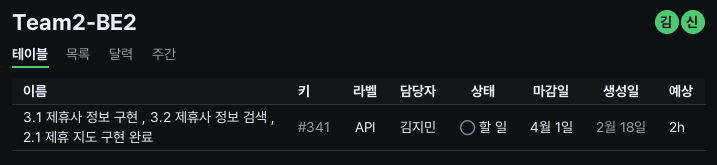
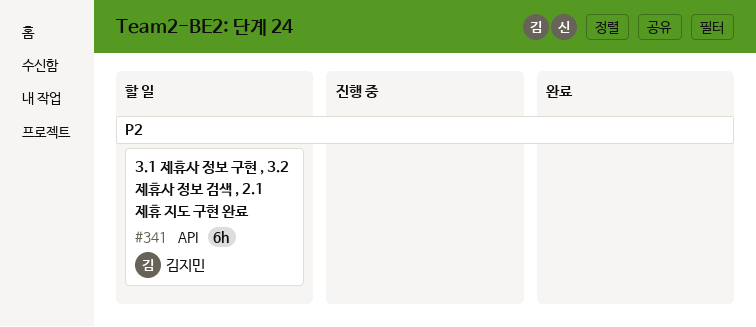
#341, estimate: 2h -> 6h

